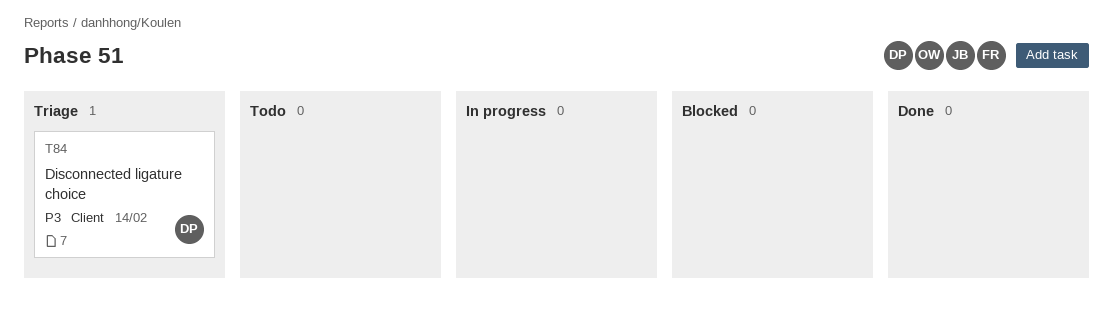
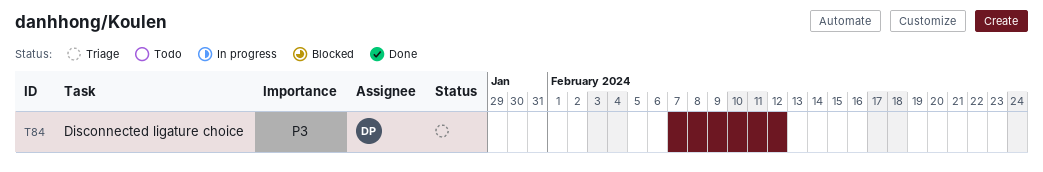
T84, due: Feb 14 -> Feb 12

